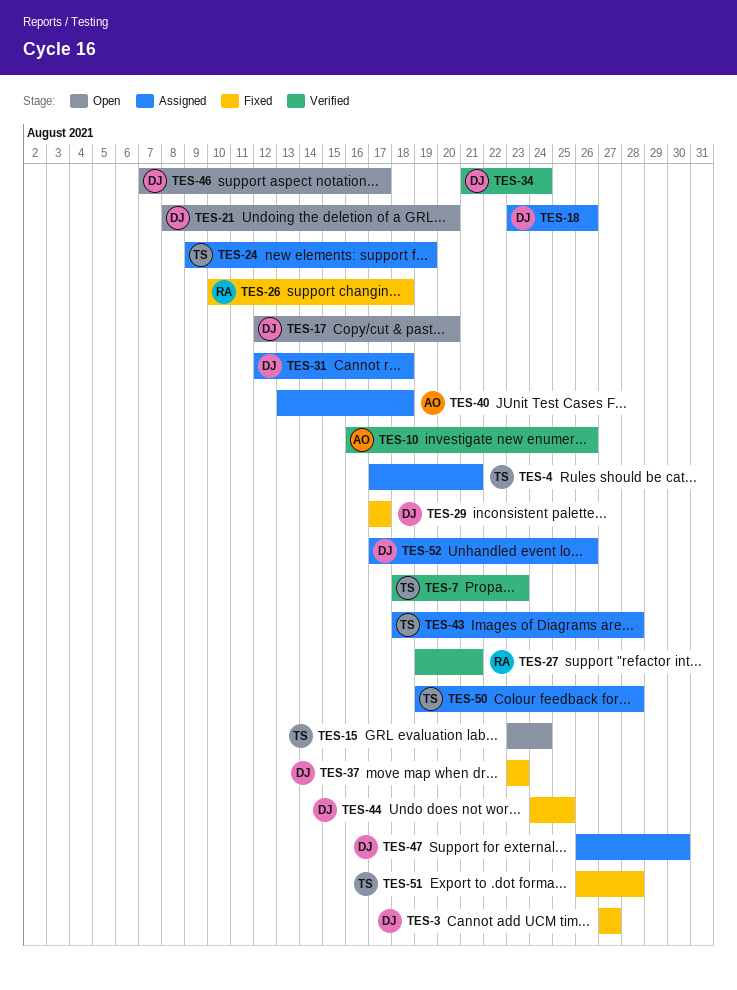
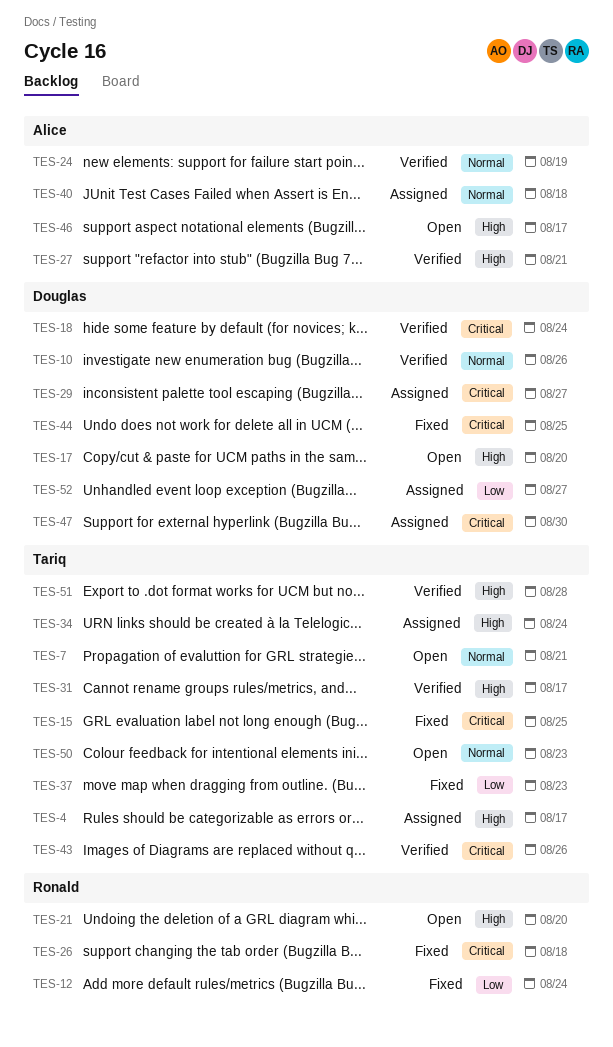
TES-3: present -> none
TES-4, due: Aug 21 -> Aug 17
TES-7, status: Verified -> Open
TES-7, due: Aug 23 -> Aug 21
TES-10, owner: Alice -> Douglas
TES-12: none -> present
TES-15, status: Open -> Fixed
TES-15, due: Aug 24 -> Aug 25
TES-18, status: Assigned -> Verified
TES-18, due: Aug 26 -> Aug 24
TES-21, owner: Douglas -> Ronald
TES-24, status: Assigned -> Verified
TES-24, owner: Tariq -> Alice
TES-27, owner: Ronald -> Alice
TES-29, status: Fixed -> Assigned
TES-29, due: Aug 17 -> Aug 27
TES-31, status: Assigned -> Verified
TES-31, owner: Douglas -> Tariq
TES-31, due: Aug 18 -> Aug 17
TES-34, status: Verified -> Assigned
TES-34, owner: Douglas -> Tariq
TES-37, owner: Douglas -> Tariq
TES-43, status: Assigned -> Verified
TES-43, due: Aug 28 -> Aug 26
TES-46, owner: Douglas -> Alice
TES-50, status: Assigned -> Open
TES-50, due: Aug 28 -> Aug 23
TES-51, status: Fixed -> Verified
TES-52, due: Aug 26 -> Aug 27

